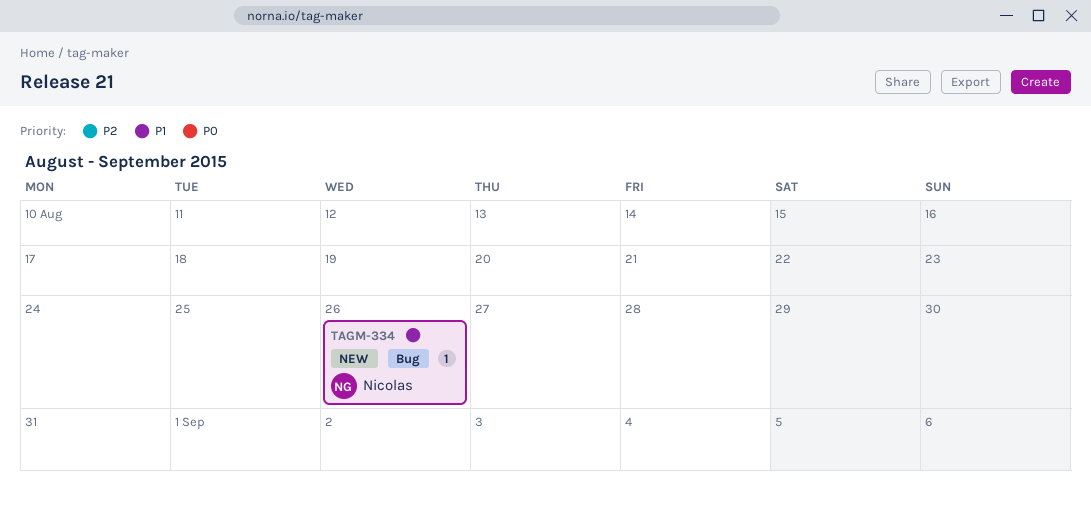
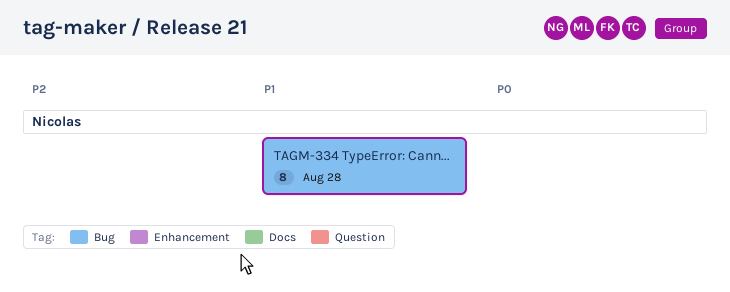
TAGM-334, estimate: 1 -> 8
TAGM-334, due: Aug 26 -> Aug 28

